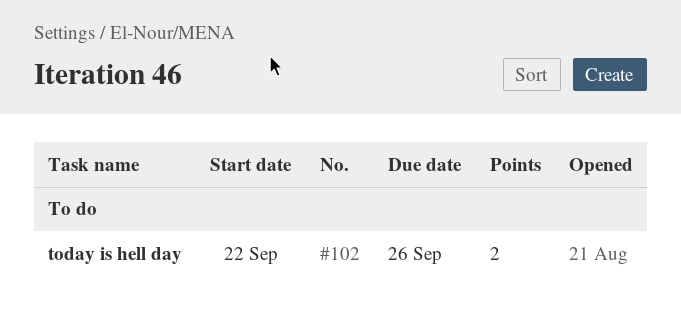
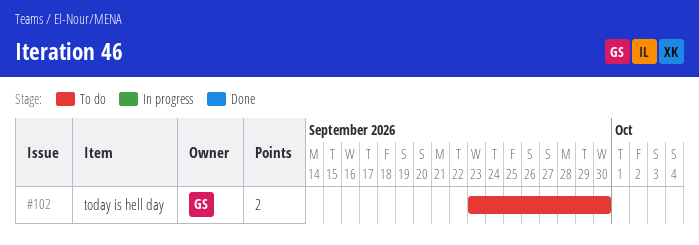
#102, start: Sep 22 -> Sep 23
#102, due: Sep 26 -> Sep 30

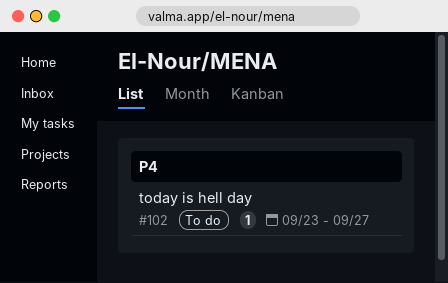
#102, estimate: 2 -> 1
#102, due: Sep 30 -> Sep 27

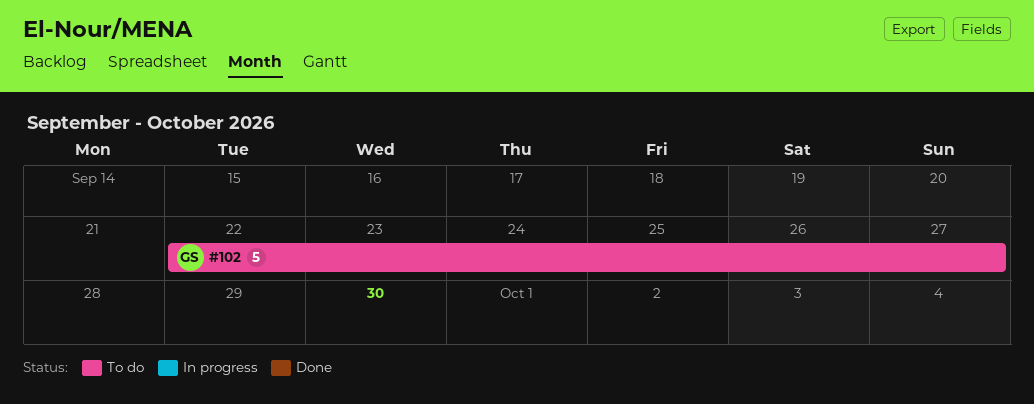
#102, estimate: 1 -> 5
#102, start: Sep 23 -> Sep 22

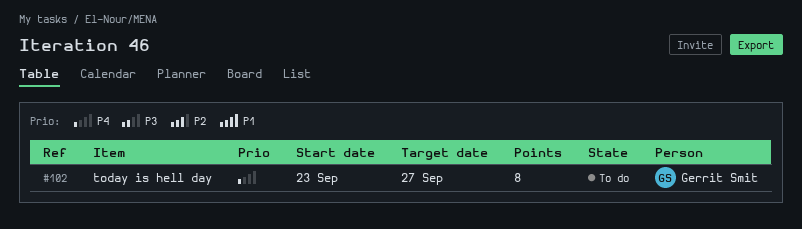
#102, estimate: 5 -> 8
#102, start: Sep 22 -> Sep 23

